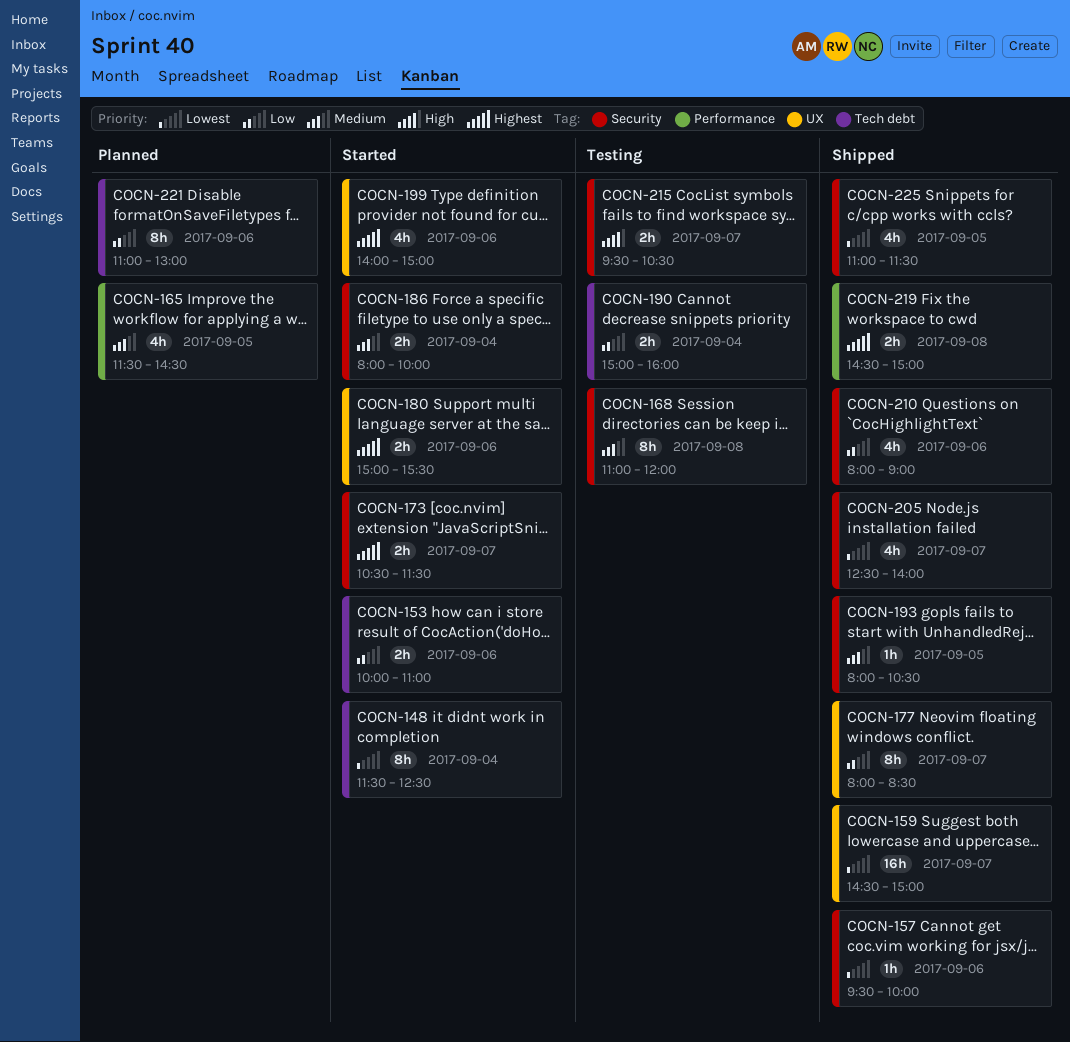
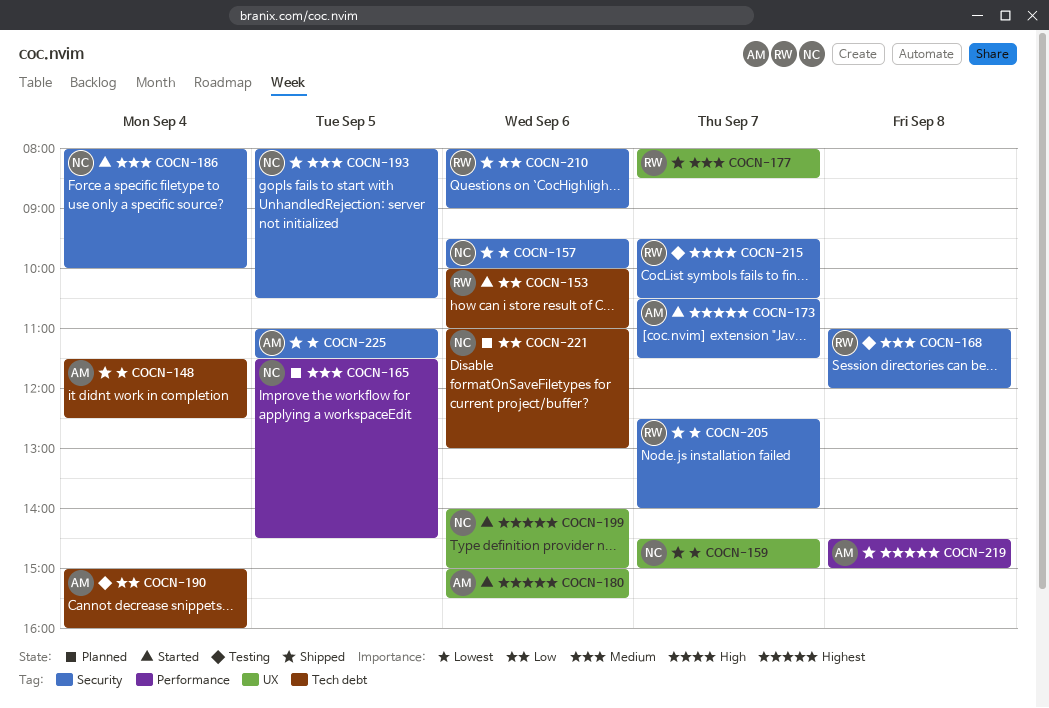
COCN-148, status: Started -> Shipped
COCN-177, priority: Low -> Medium

